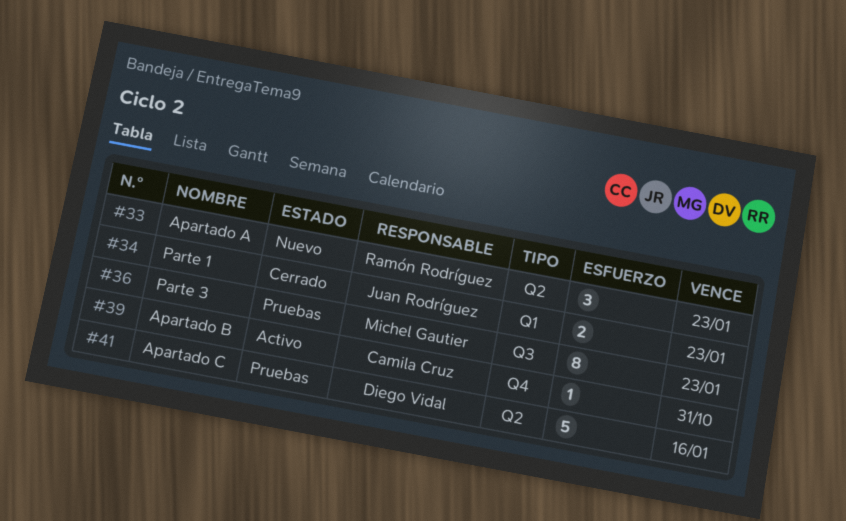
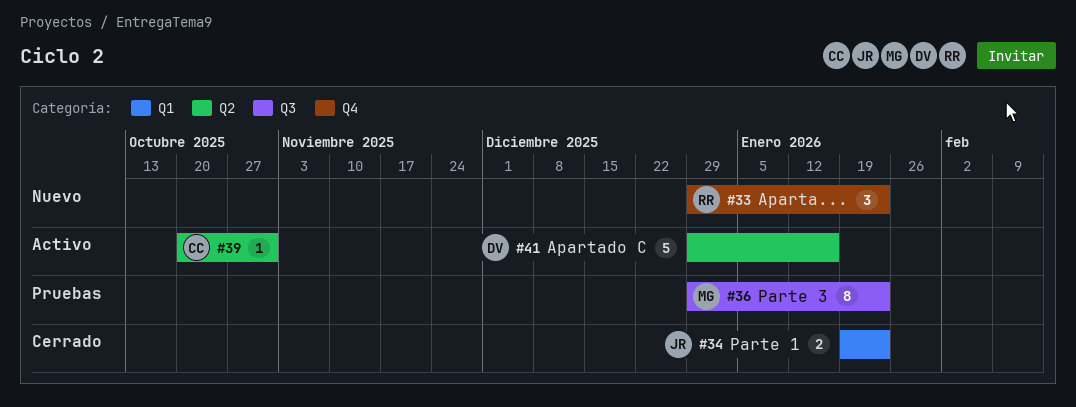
#33, label: Q2 -> Q4
#39, label: Q4 -> Q2
#41, status: Pruebas -> Activo

